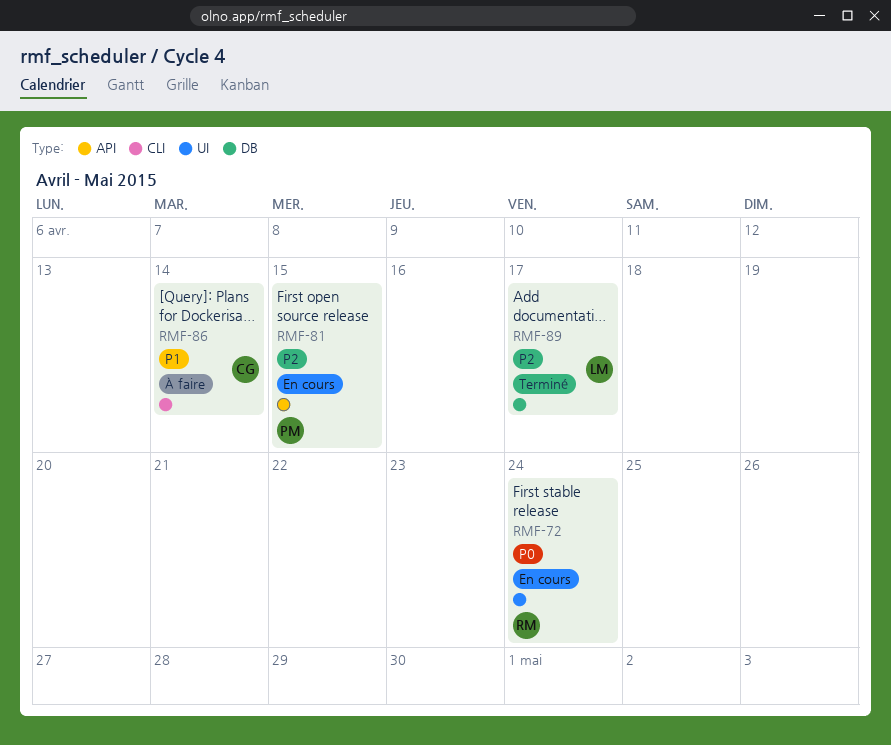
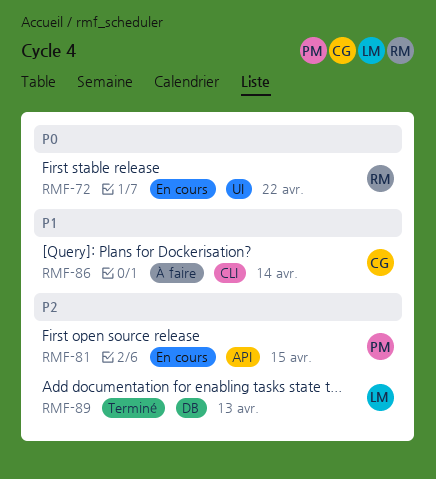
RMF-72, due: Apr 24 -> Apr 22
RMF-89, due: Apr 17 -> Apr 13

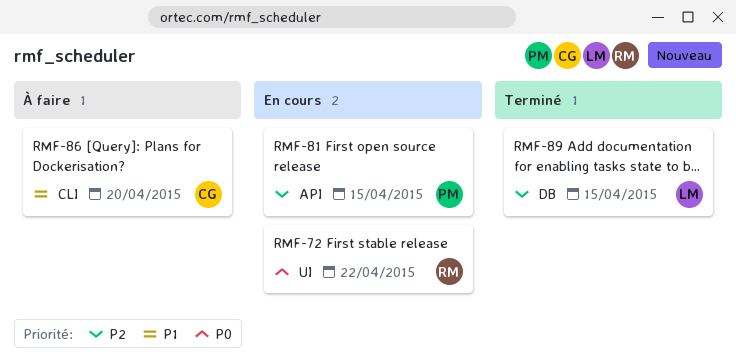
RMF-86, due: Apr 14 -> Apr 20
RMF-89, due: Apr 13 -> Apr 15

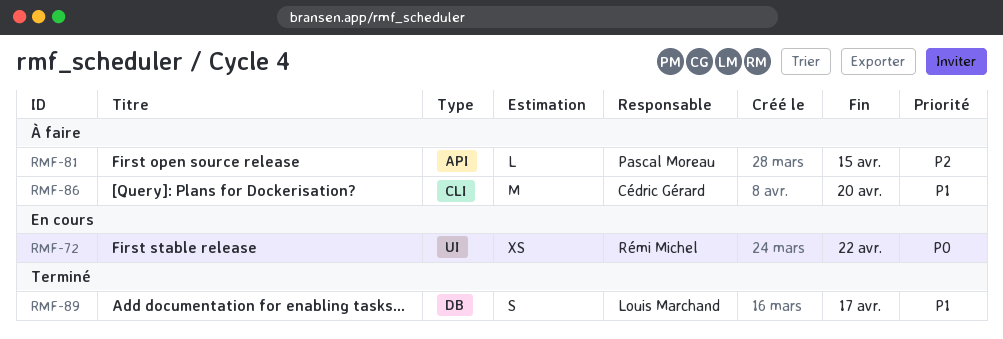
RMF-81, status: En cours -> À faire
RMF-89, priority: P2 -> P1
RMF-89, due: Apr 15 -> Apr 17

